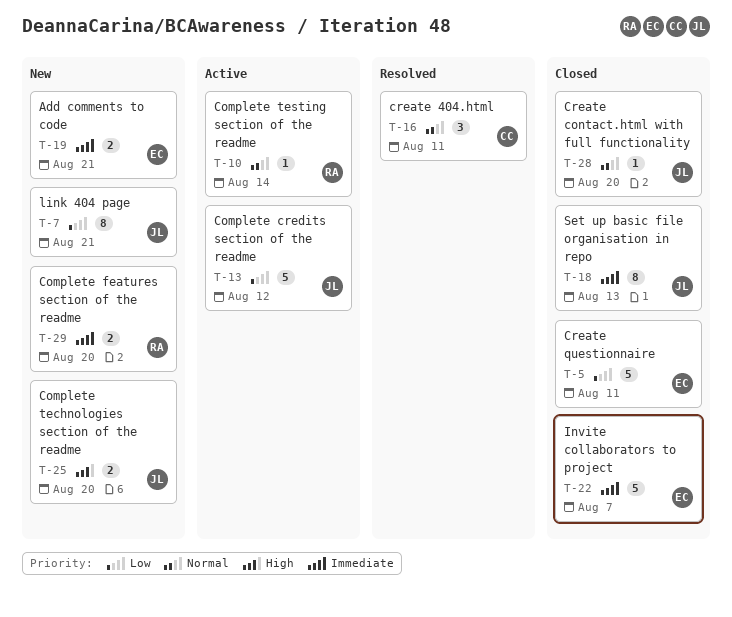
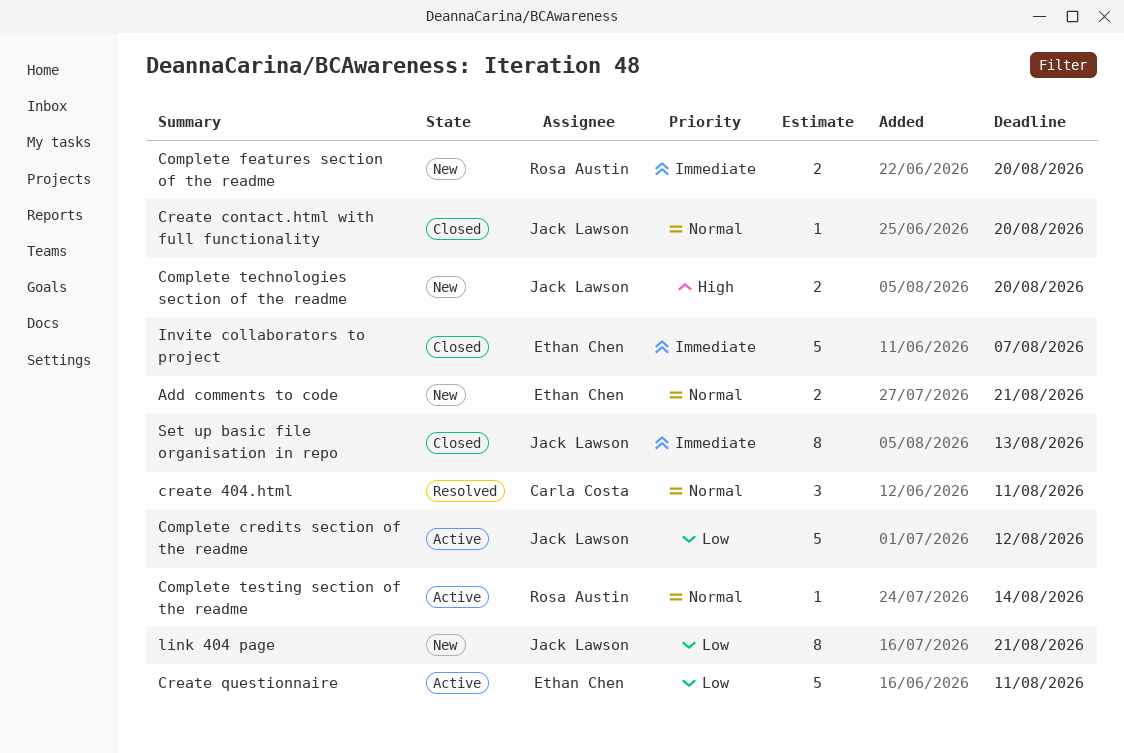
Add comments to code, priority: Immediate -> Normal
Create questionnaire, status: Closed -> Active

